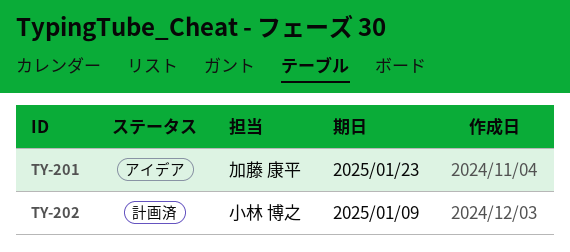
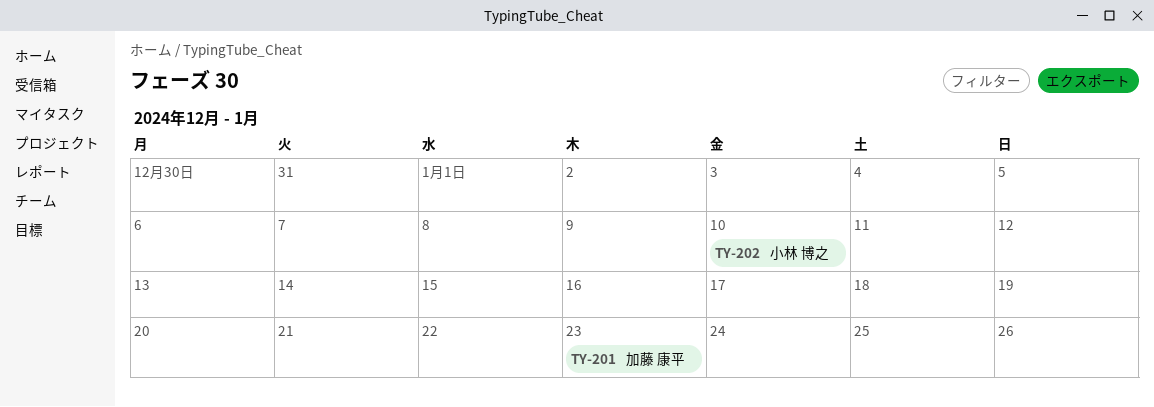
TY-202, due: Jan 9 -> Jan 10

